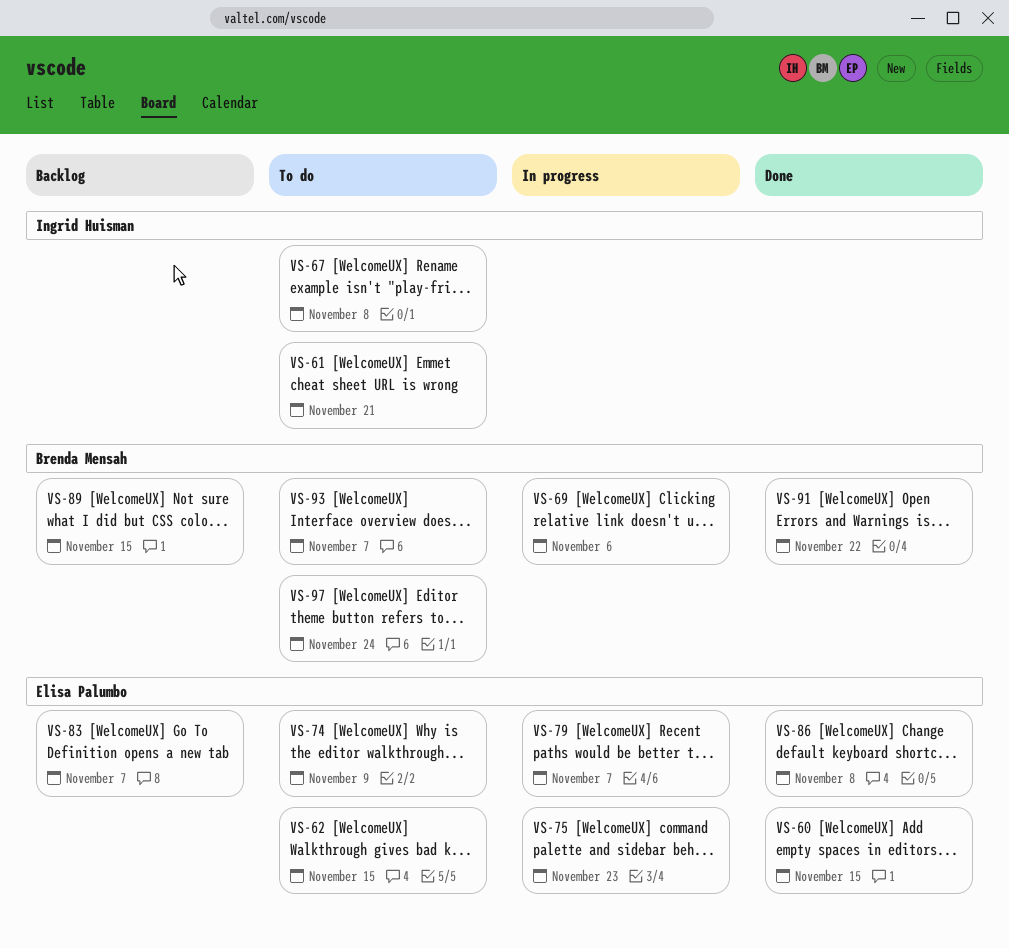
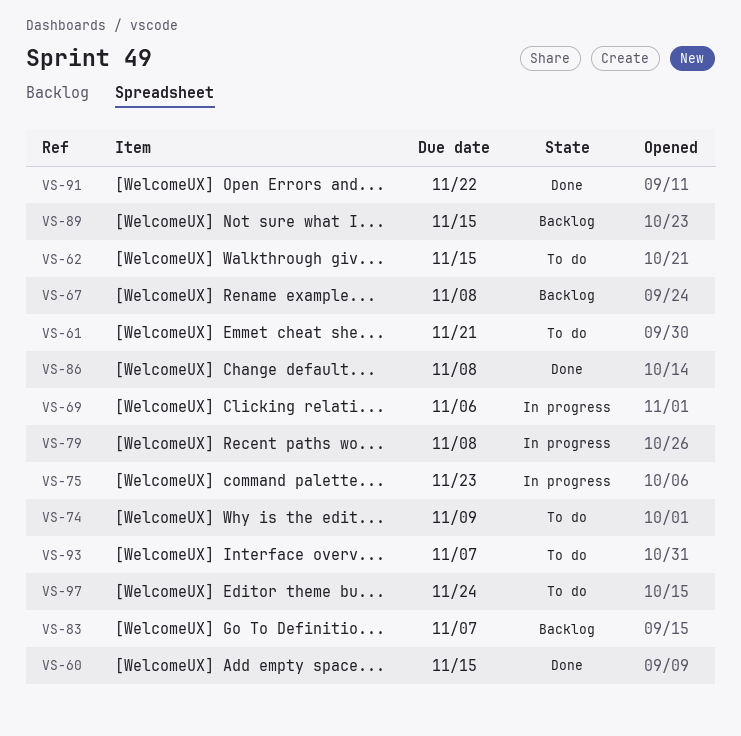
VS-67, status: To do -> Backlog
VS-79, due: Nov 7 -> Nov 8

